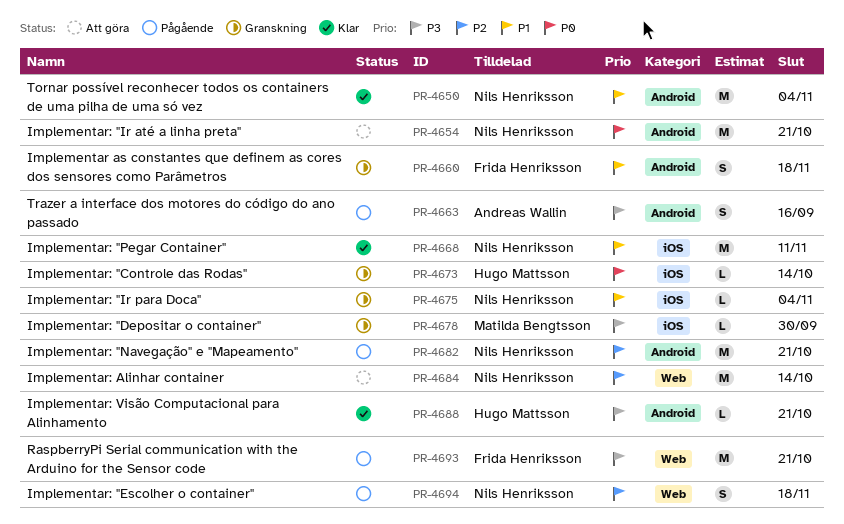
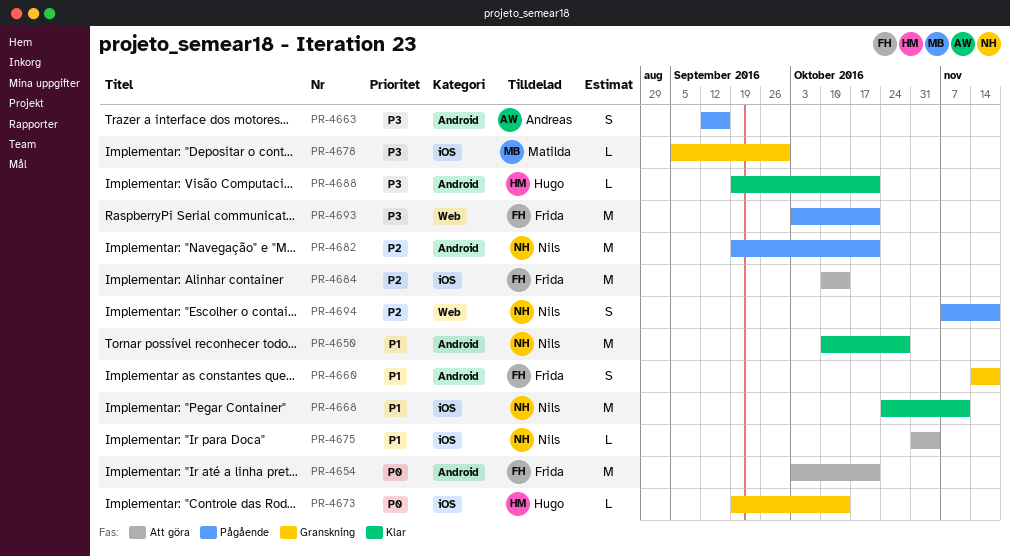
PR-4650, due: Nov 4 -> Oct 28
PR-4654, owner: Nils Henriksson -> Frida Henriksson
PR-4675, status: Granskning -> Att göra
PR-4684, owner: Nils Henriksson -> Frida Henriksson
PR-4684, label: Web -> iOS

